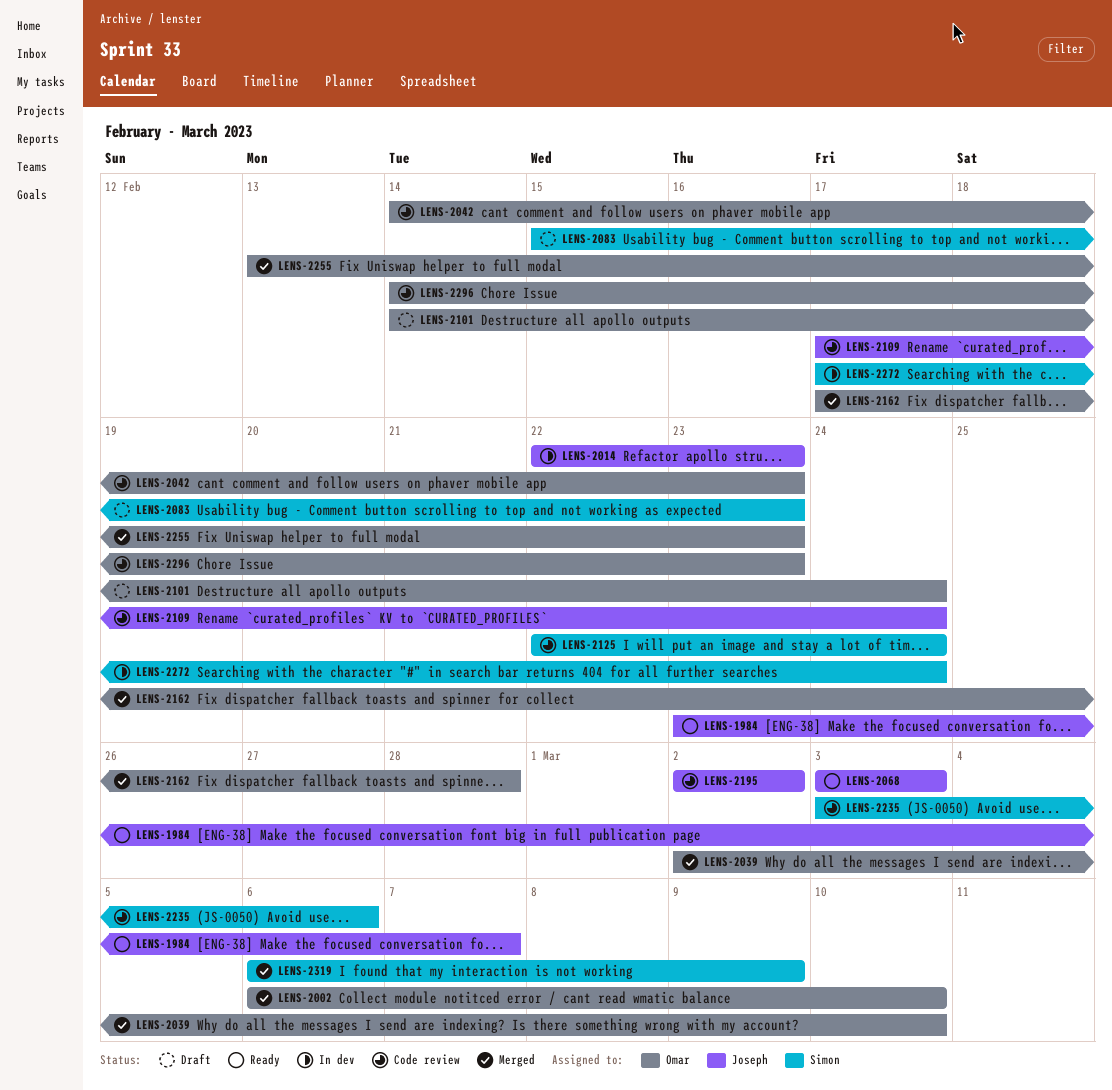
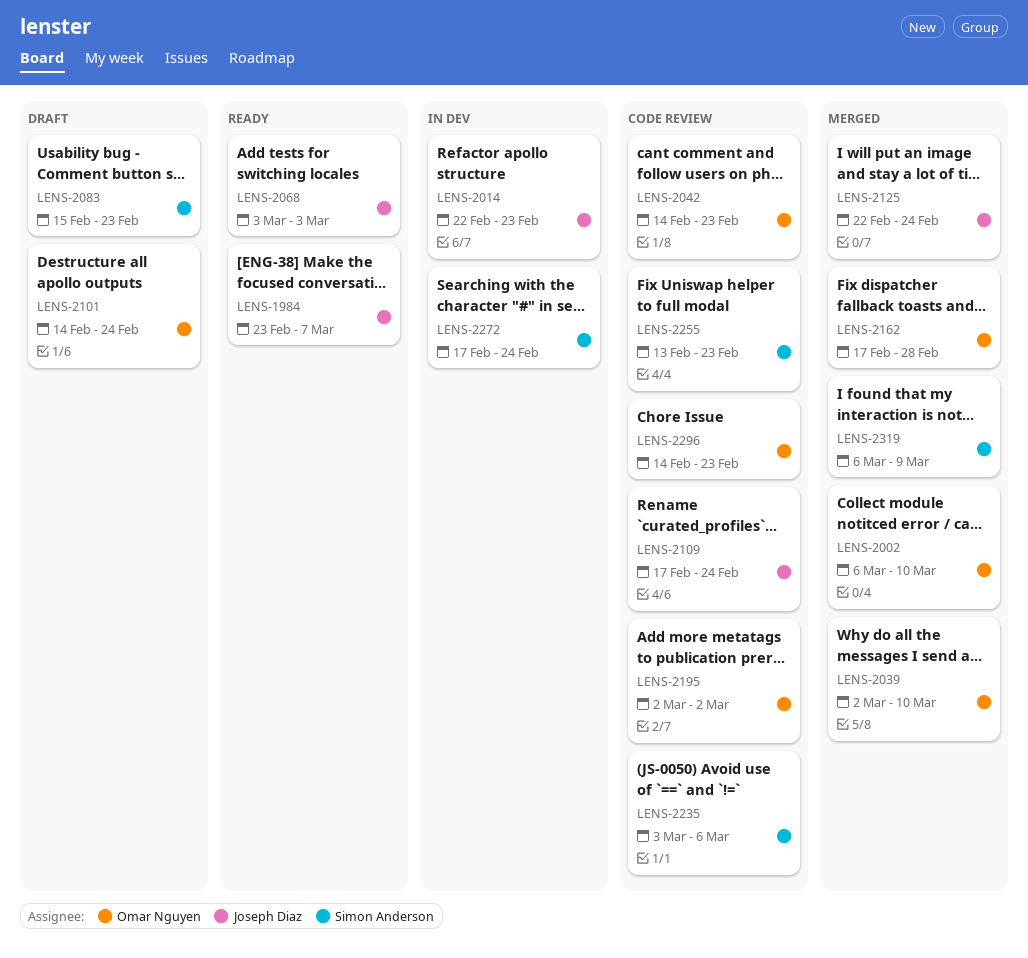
LENS-2125, status: Code review -> Merged
LENS-2125, owner: Simon Anderson -> Joseph Diaz
LENS-2195, owner: Joseph Diaz -> Omar Nguyen
LENS-2255, status: Merged -> Code review
LENS-2255, owner: Omar Nguyen -> Simon Anderson

